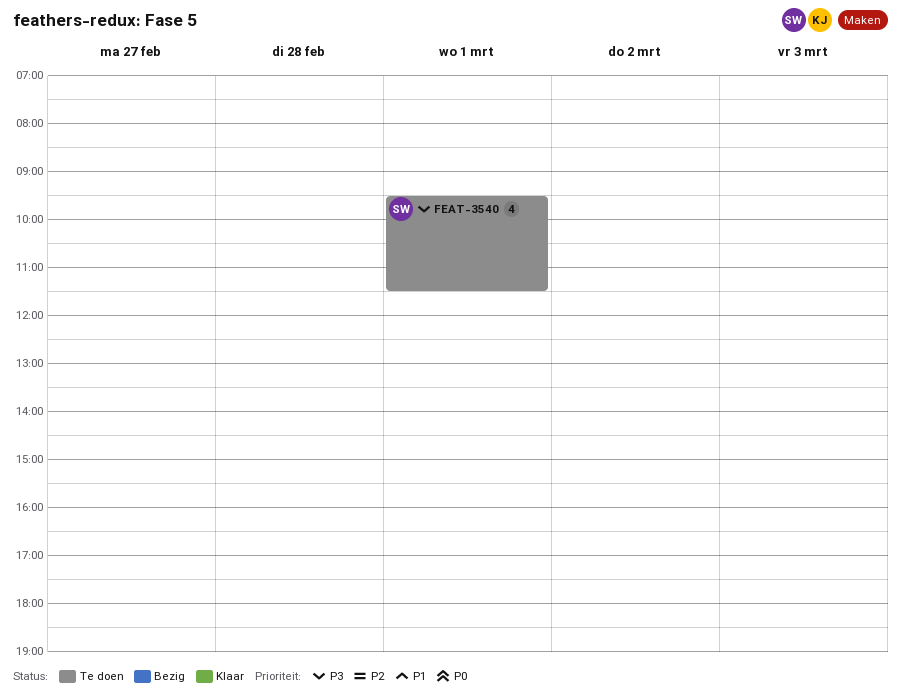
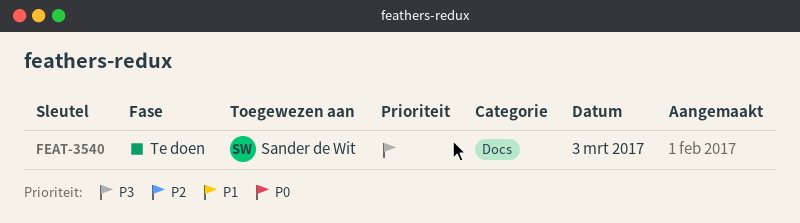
FEAT-3540, day: Mar 1 -> Mar 3

